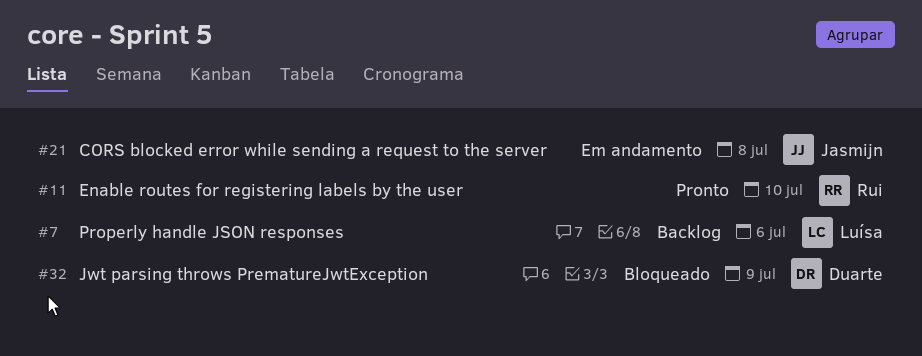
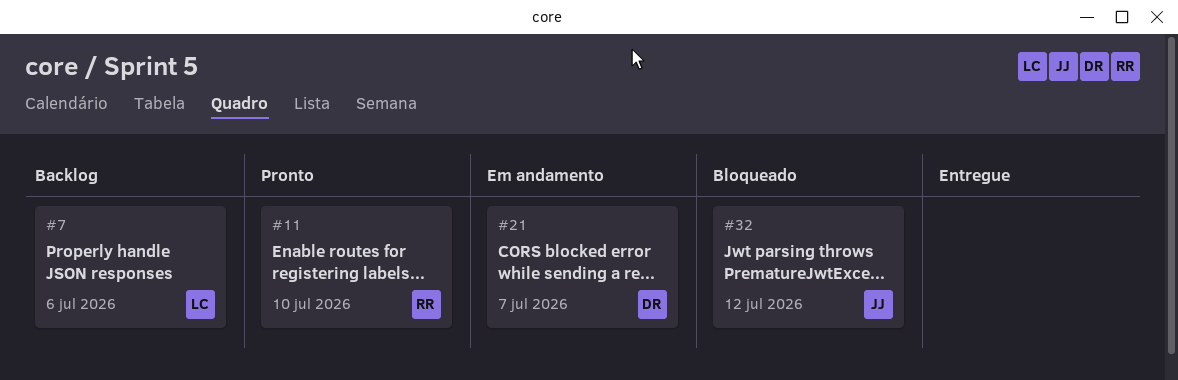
#21, owner: Jasmijn -> Duarte
#21, due: Jul 8 -> Jul 7
#32, owner: Duarte -> Jasmijn
#32, due: Jul 9 -> Jul 12

